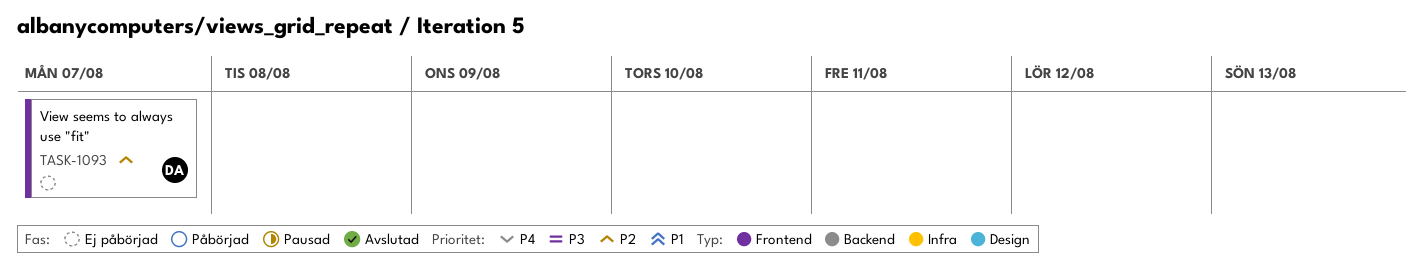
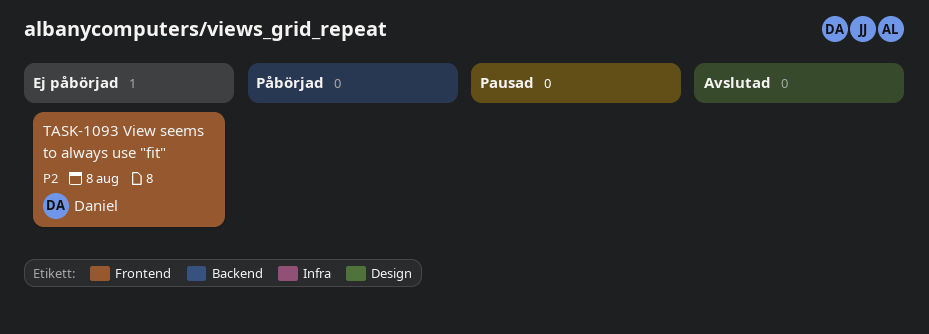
TASK-1093, due: Aug 7 -> Aug 8

